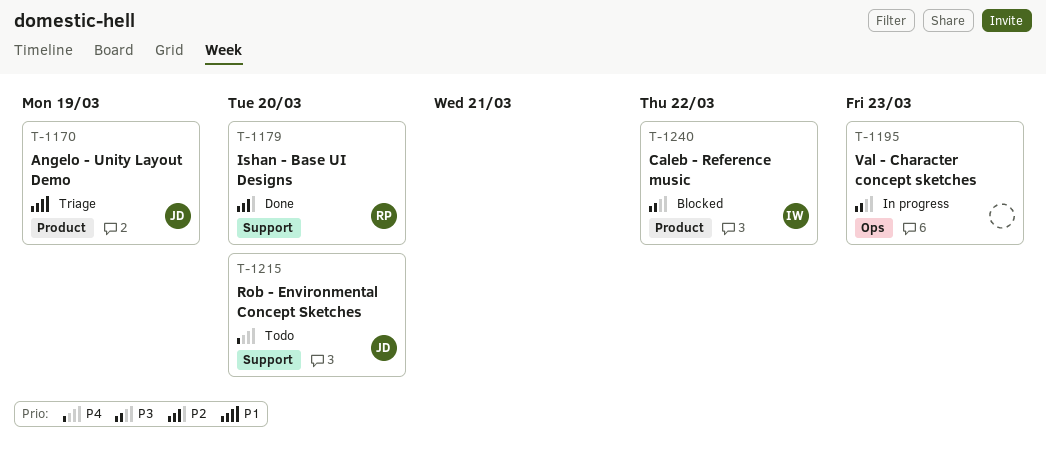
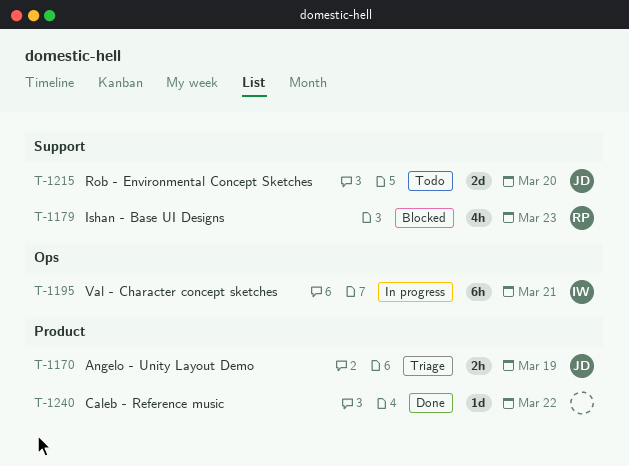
T-1179, status: Done -> Blocked
T-1179, due: Mar 20 -> Mar 23
T-1195, owner: none -> IW
T-1195, due: Mar 23 -> Mar 21
T-1240, status: Blocked -> Done
T-1240, owner: IW -> none

